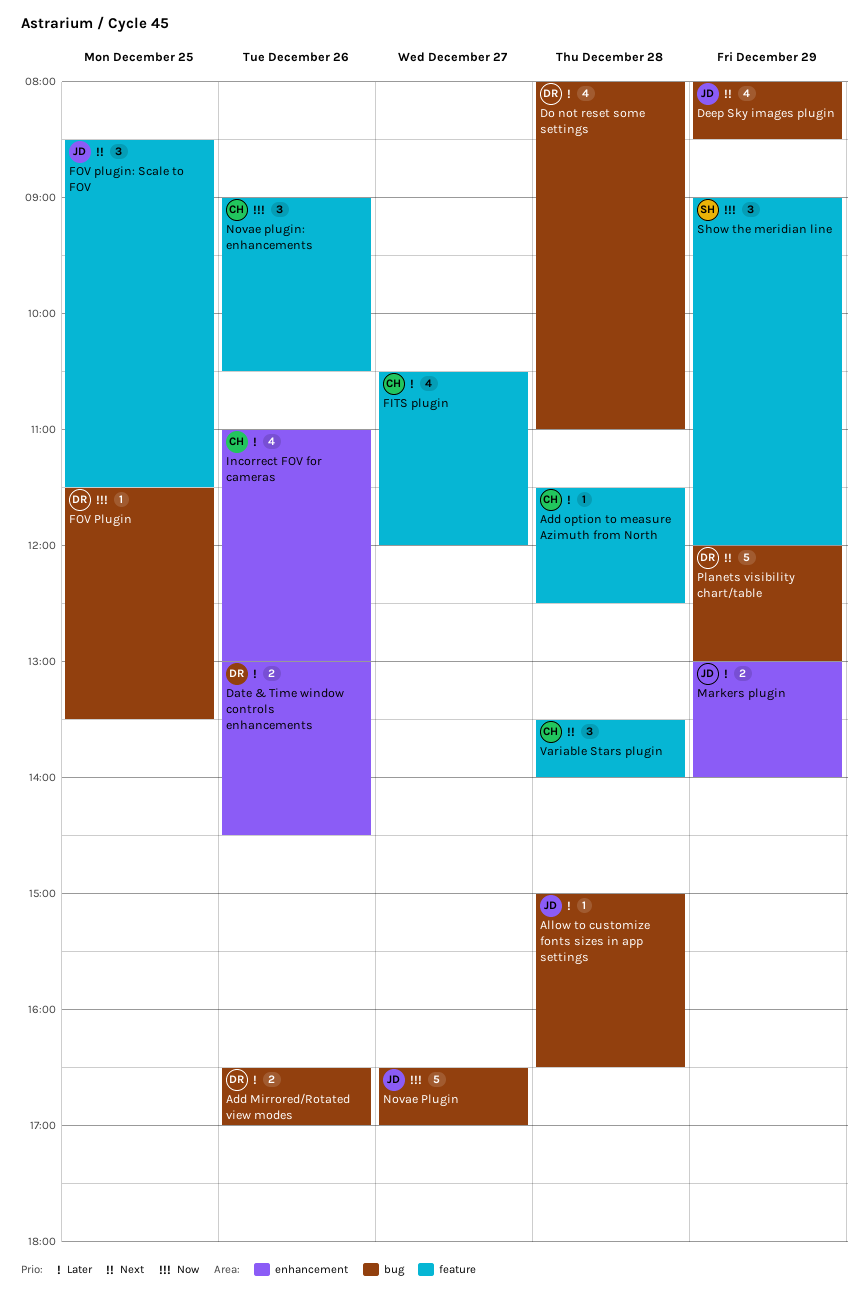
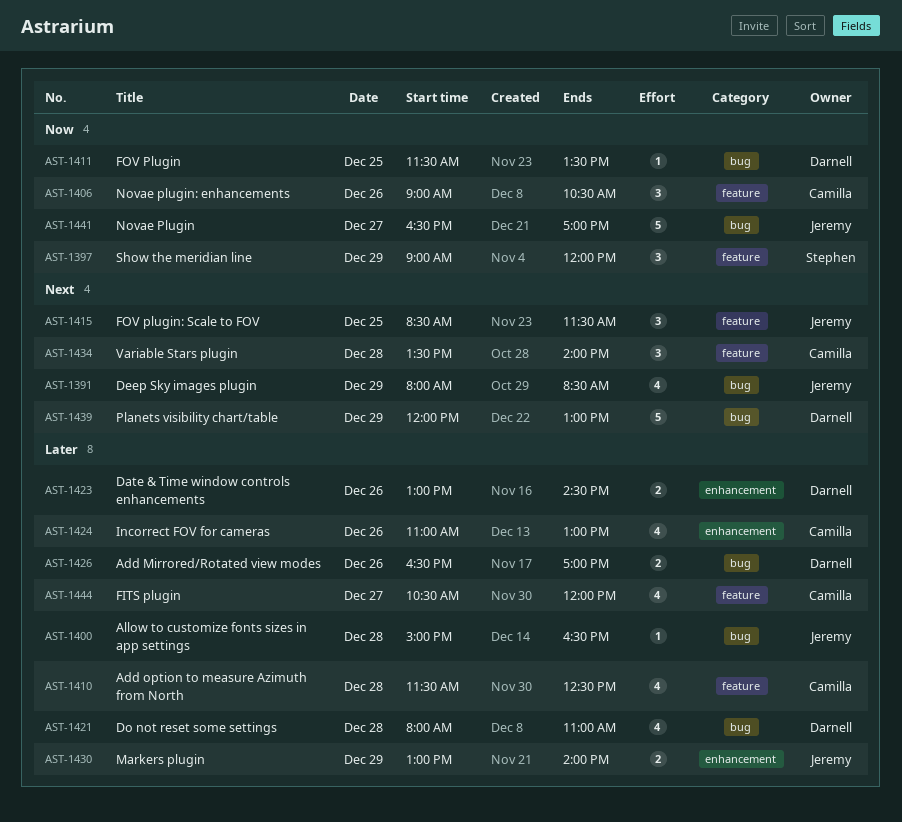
Add option to measure Azimuth from North, estimate: 1 -> 4

